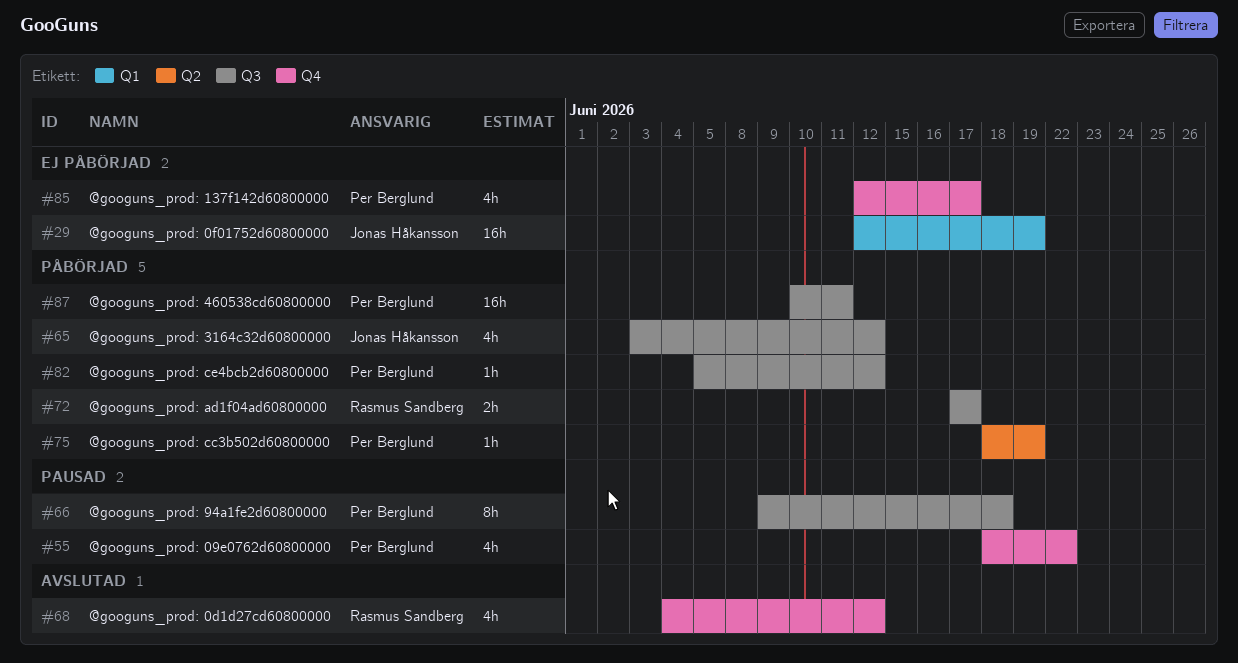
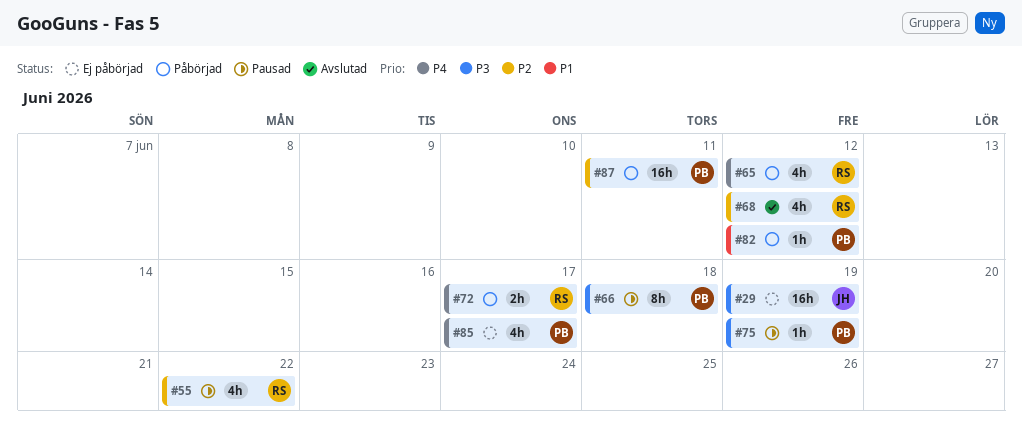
#55, owner: Per Berglund -> Rasmus Sandberg
#65, owner: Jonas Håkansson -> Rasmus Sandberg
#75, status: Påbörjad -> Pausad

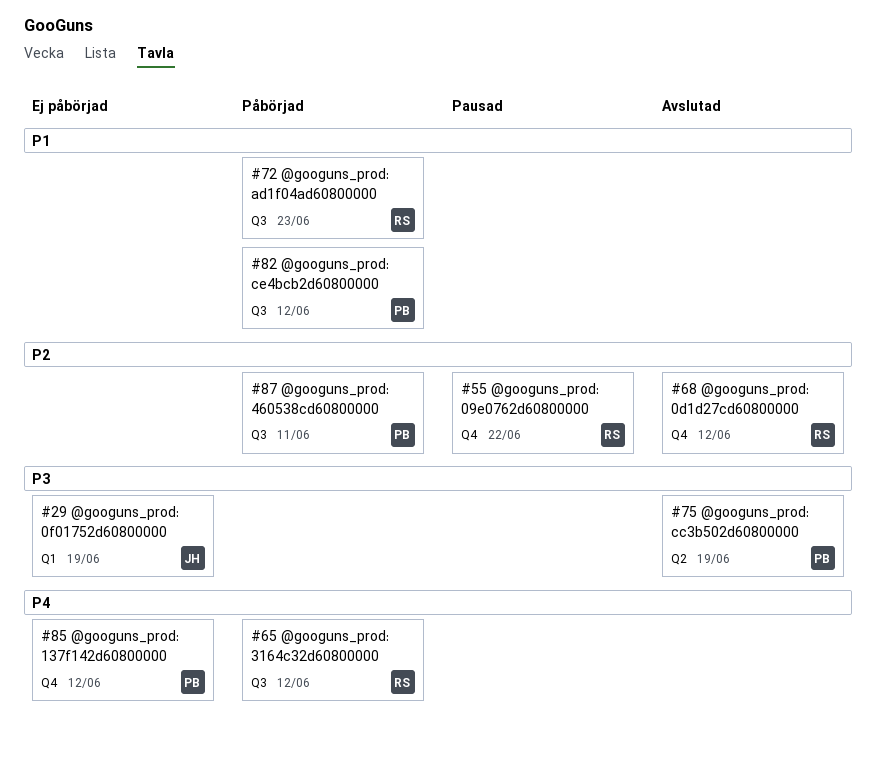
#66: present -> none
#72, priority: P4 -> P1
#72, due: Jun 17 -> Jun 23
#75, status: Pausad -> Avslutad
#85, due: Jun 17 -> Jun 12

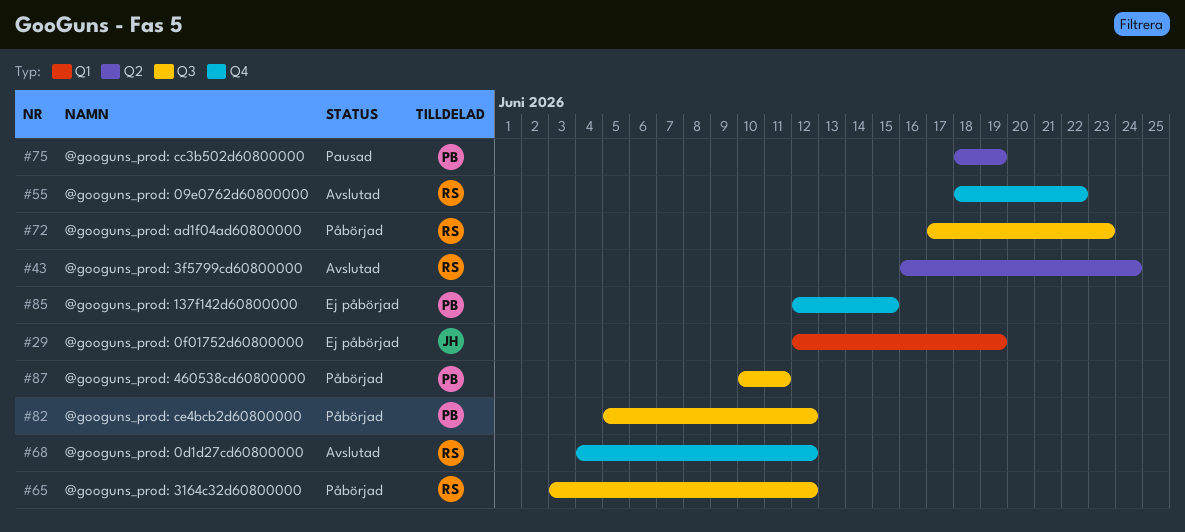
#43: none -> present
#55, status: Pausad -> Avslutad
#75, status: Avslutad -> Pausad
#85, due: Jun 12 -> Jun 15

